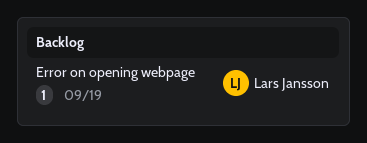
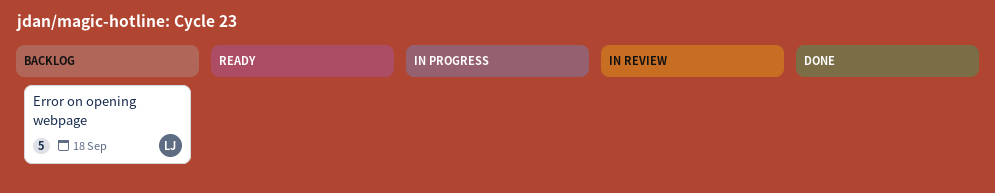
Error on opening webpage, estimate: 1 -> 5
Error on opening webpage, due: Sep 19 -> Sep 18

